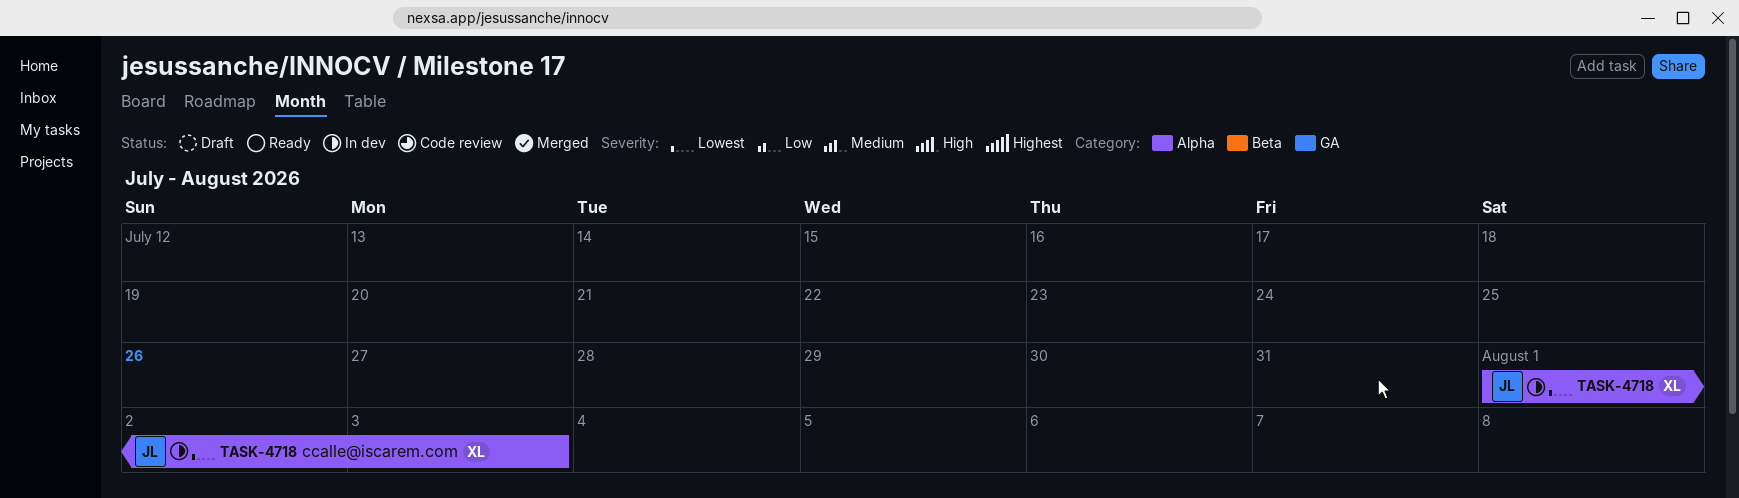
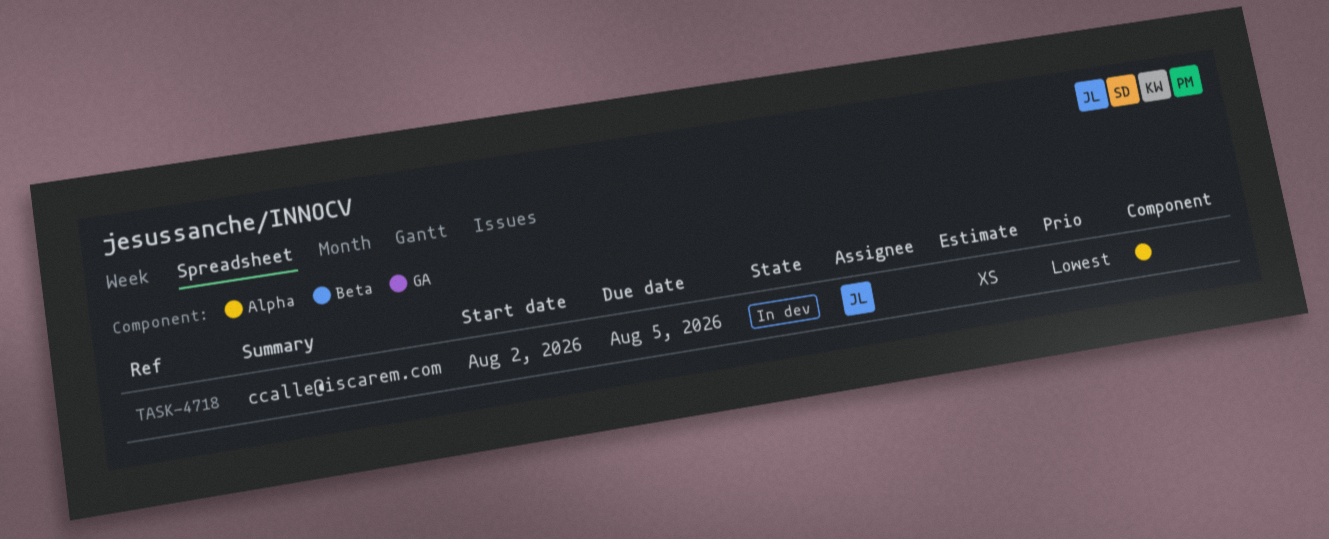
TASK-4718, estimate: XL -> XS
TASK-4718, start: Aug 1 -> Aug 2
TASK-4718, due: Aug 3 -> Aug 5

